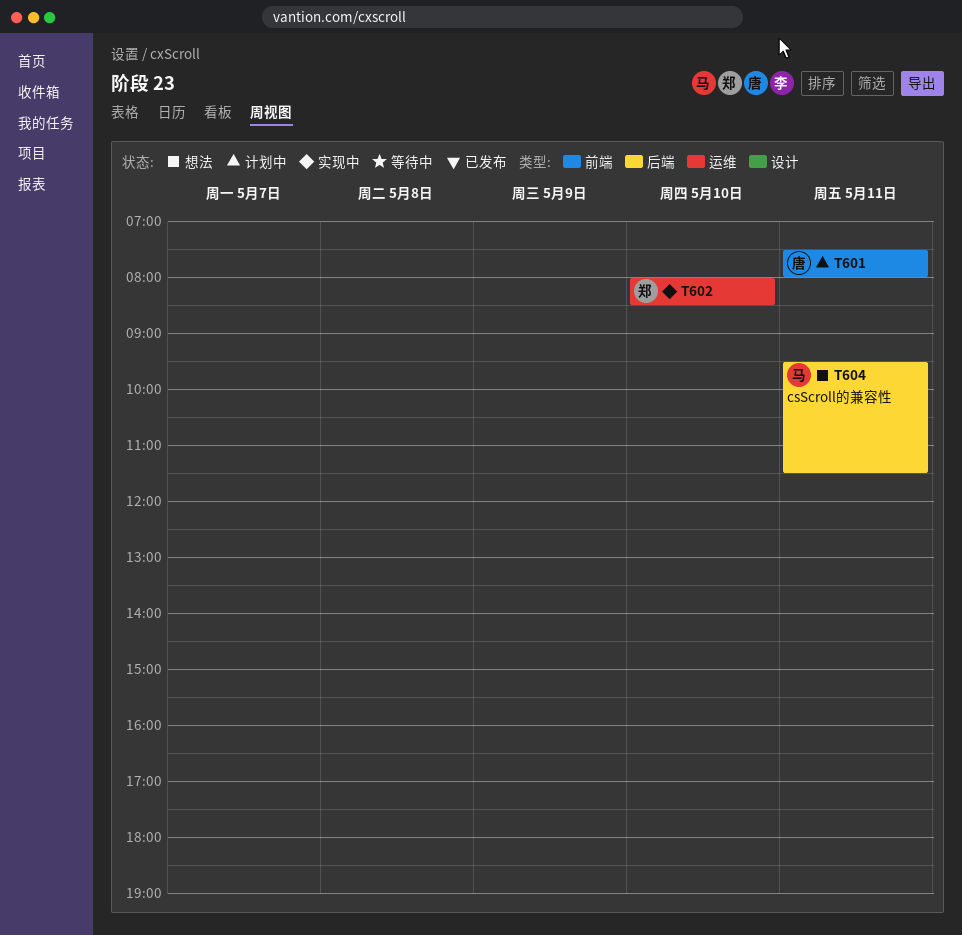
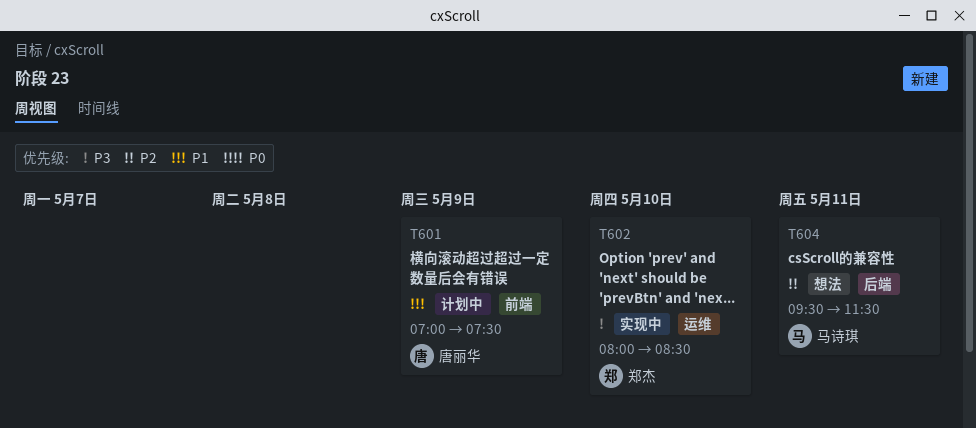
T601, day: May 11 -> May 9
T601, begins: 07:30 -> 07:00
T601, ends: 08:00 -> 07:30

